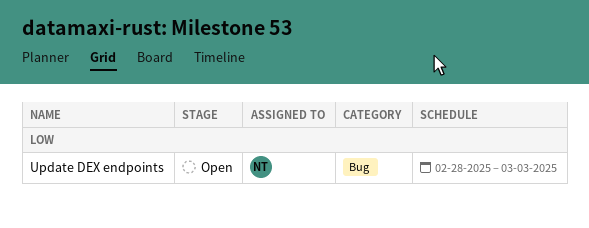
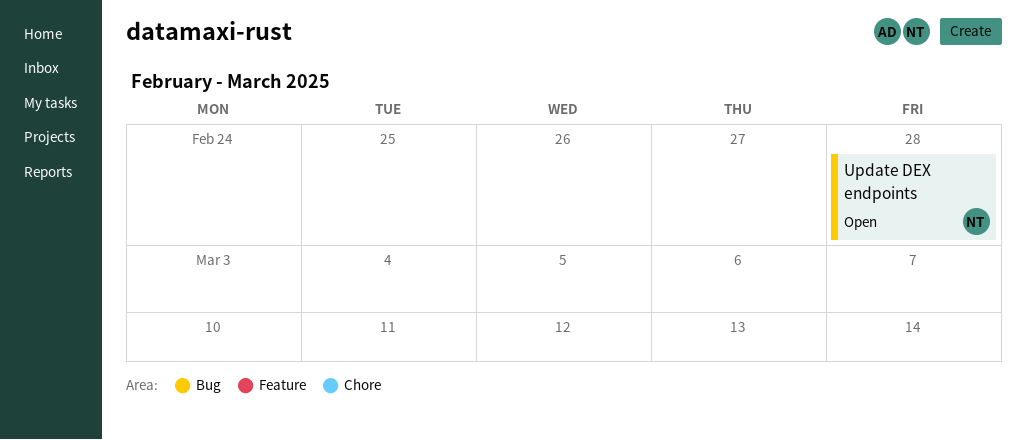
Update DEX endpoints, due: Mar 3 -> Feb 28

